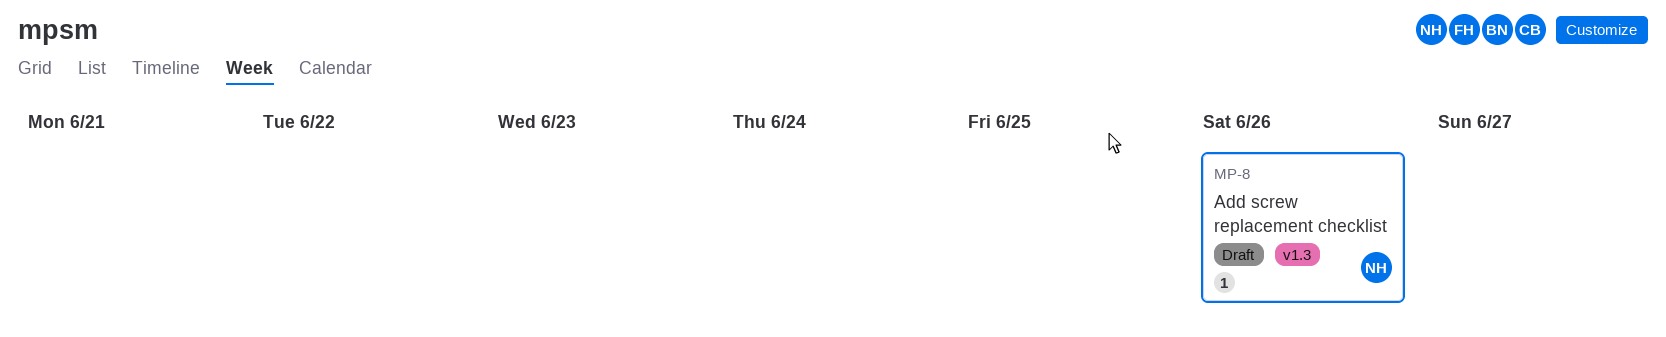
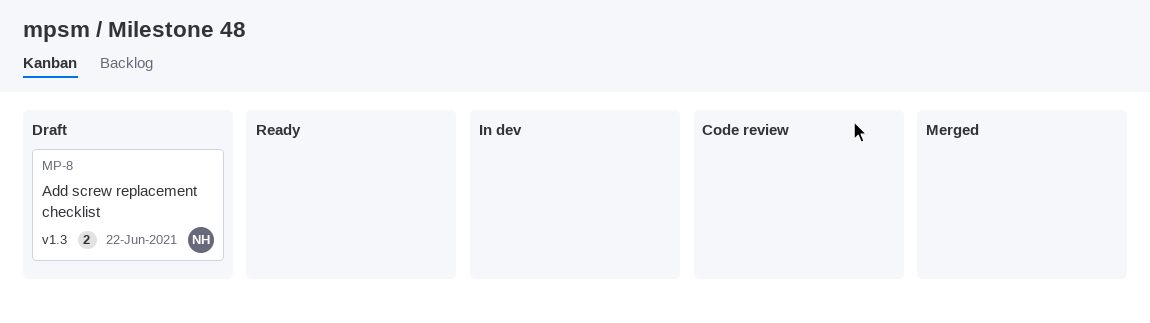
MP-8, estimate: 1 -> 2
MP-8, due: Jun 26 -> Jun 22

